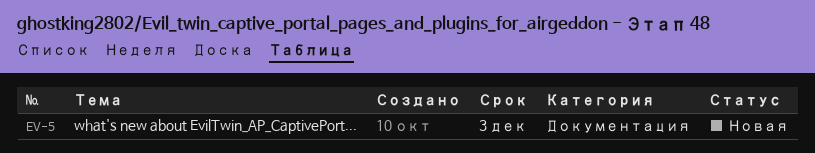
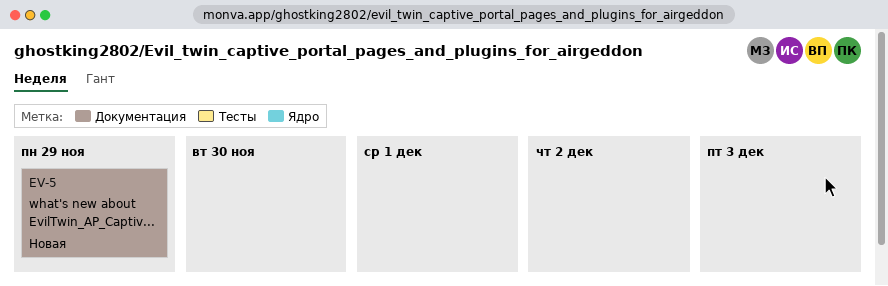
EV-5, due: Dec 3 -> Nov 29

